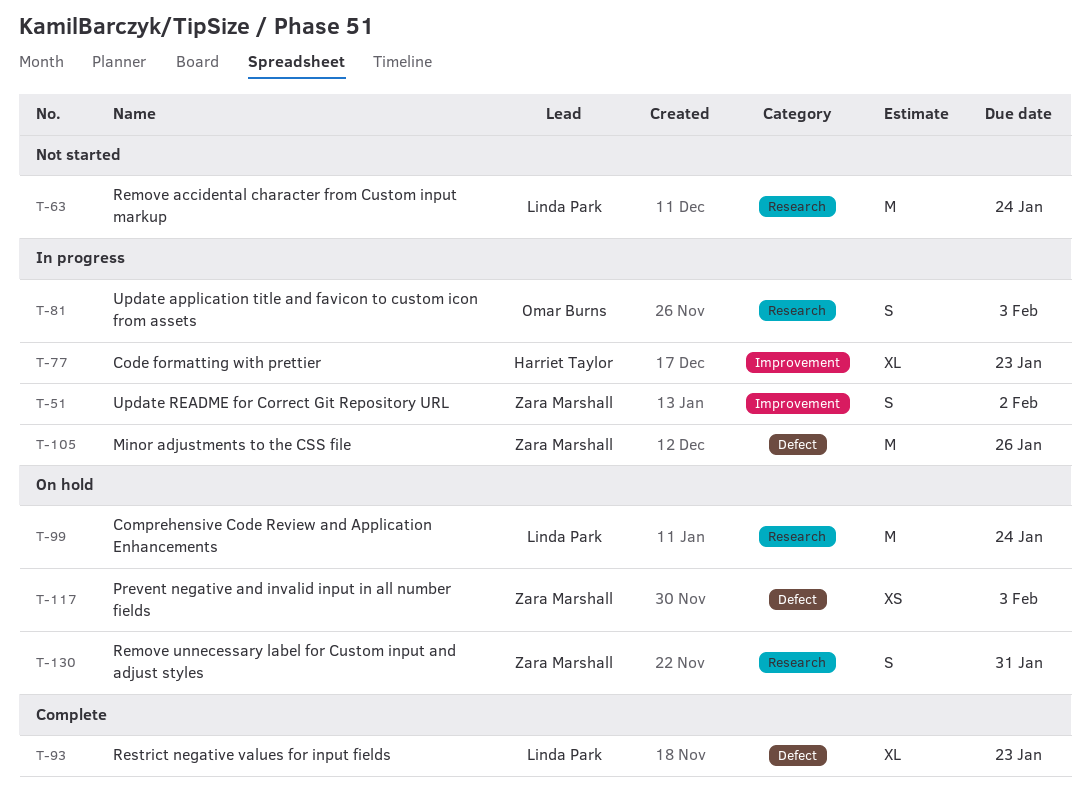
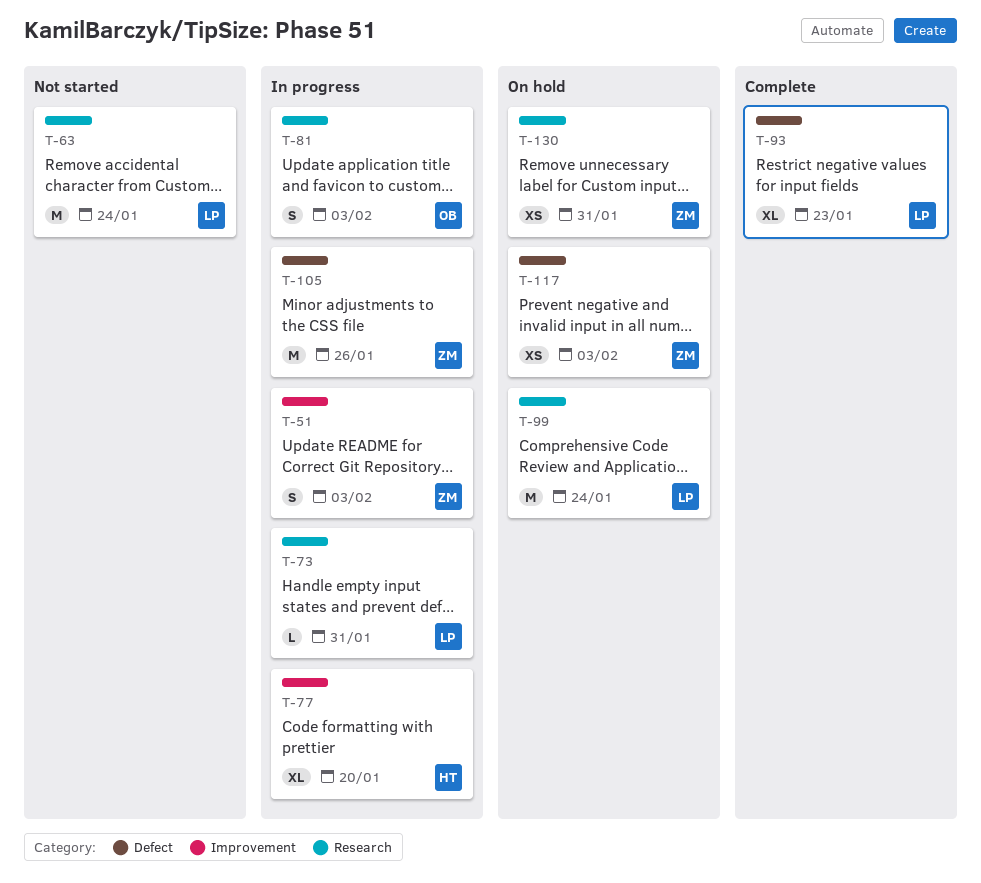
T-51, due: Feb 2 -> Feb 3
T-73: none -> present
T-77, due: Jan 23 -> Jan 20
T-130, estimate: S -> XS

